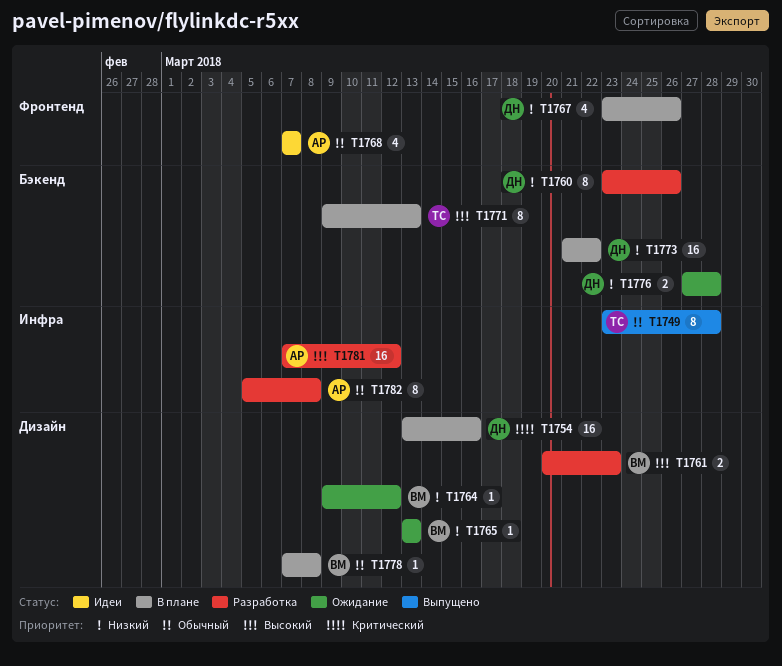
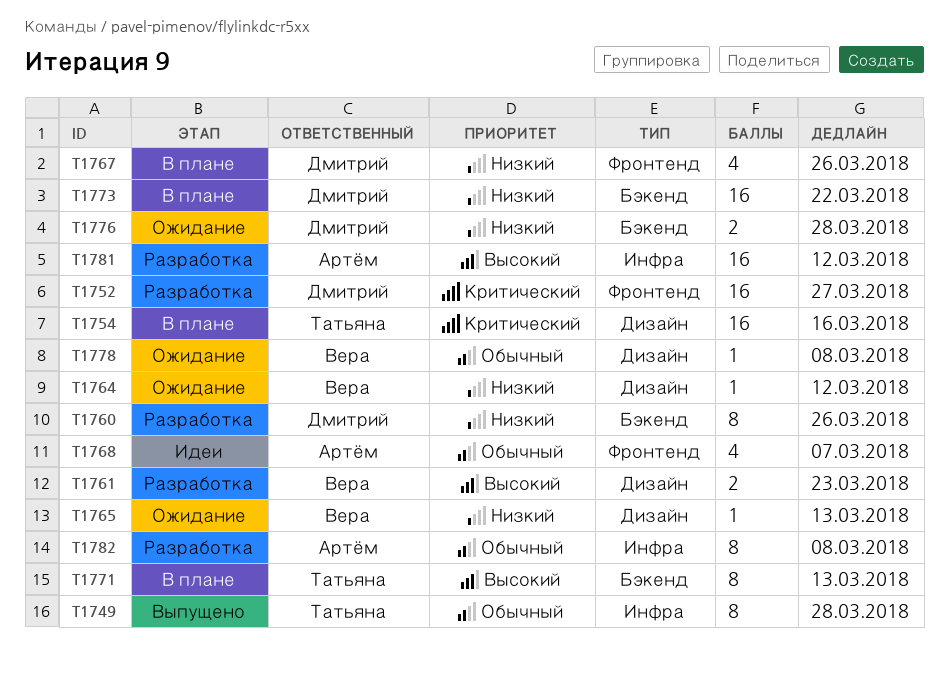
T1752: none -> present
T1754, owner: Дмитрий -> Татьяна
T1778, status: В плане -> Ожидание

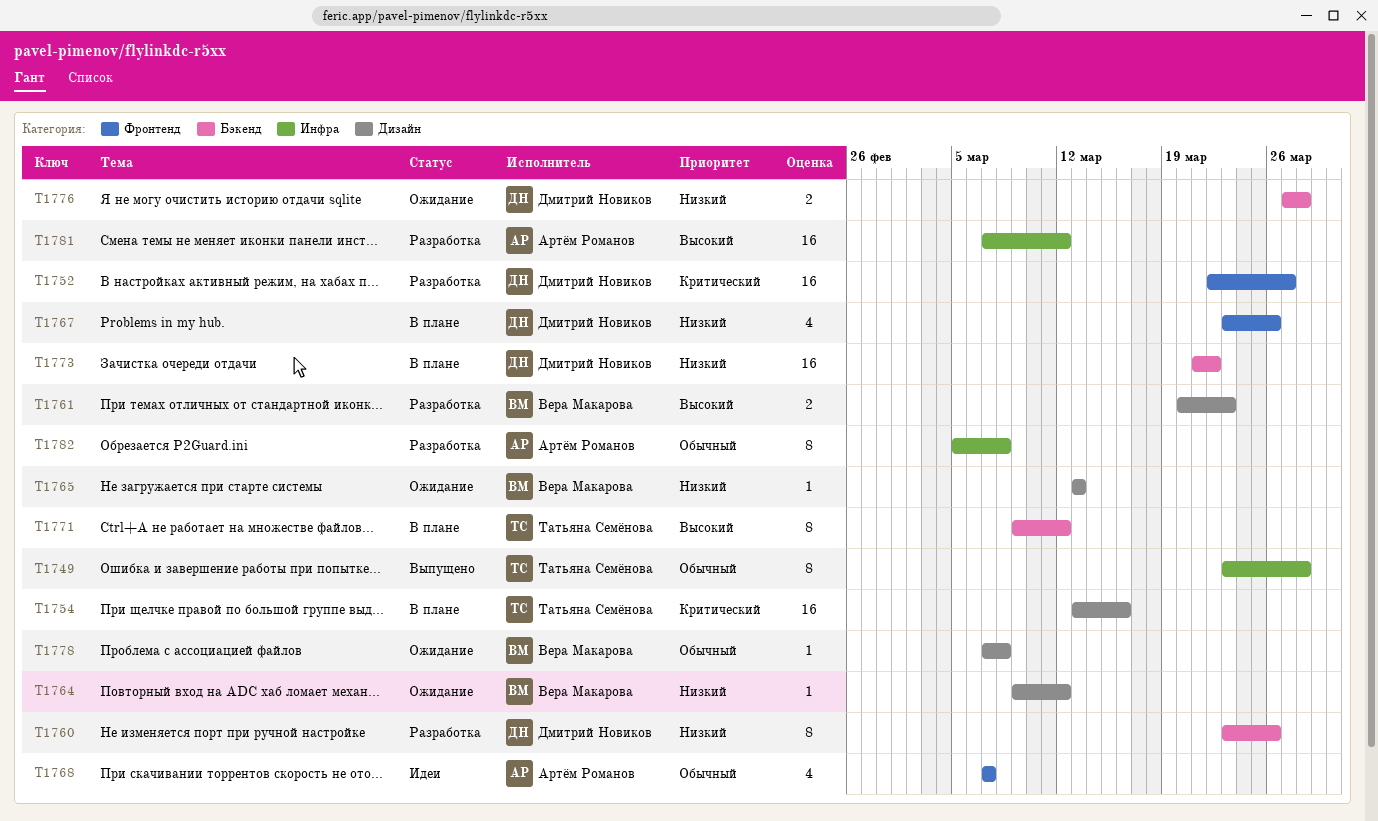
T1771, due: Mar 13 -> Mar 12

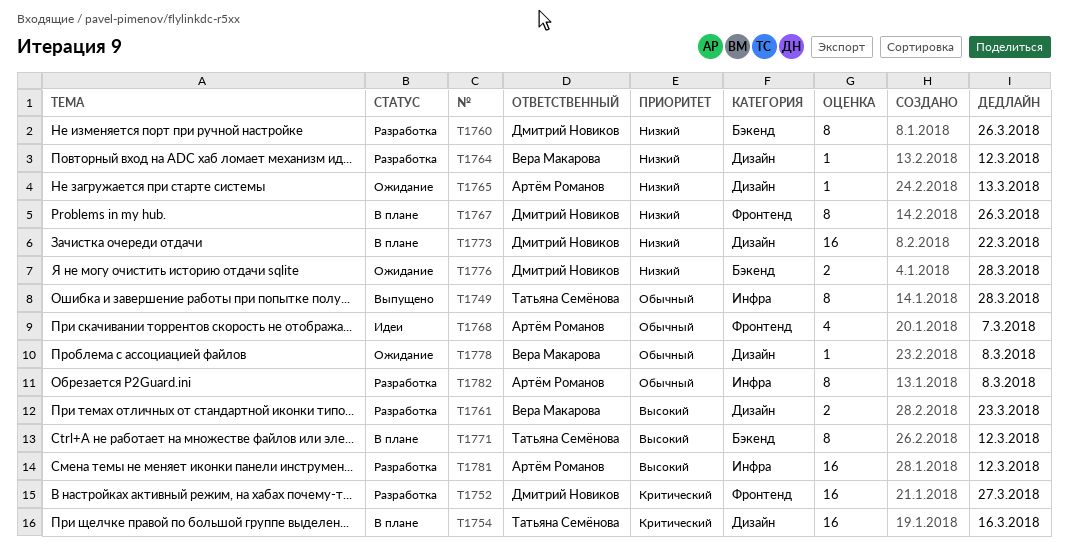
T1764, status: Ожидание -> Разработка
T1765, owner: Вера Макарова -> Артём Романов
T1767, estimate: 4 -> 8
T1773, label: Бэкенд -> Дизайн

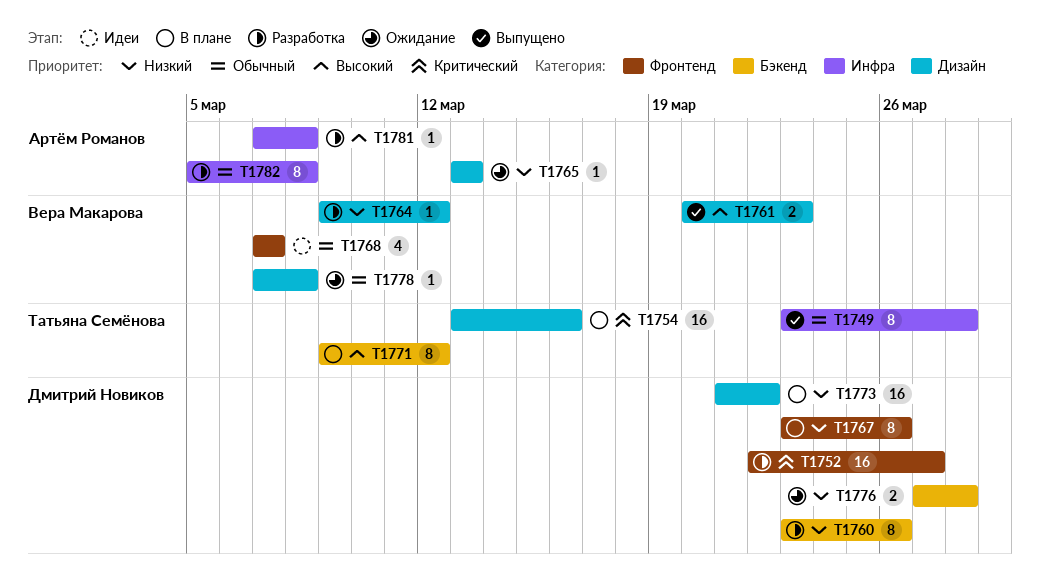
T1761, status: Разработка -> Выпущено
T1768, owner: Артём Романов -> Вера Макарова
T1781, estimate: 16 -> 1
T1781, due: Mar 12 -> Mar 8

